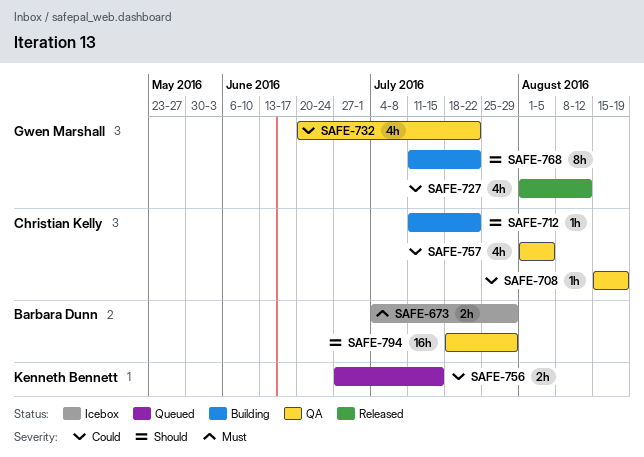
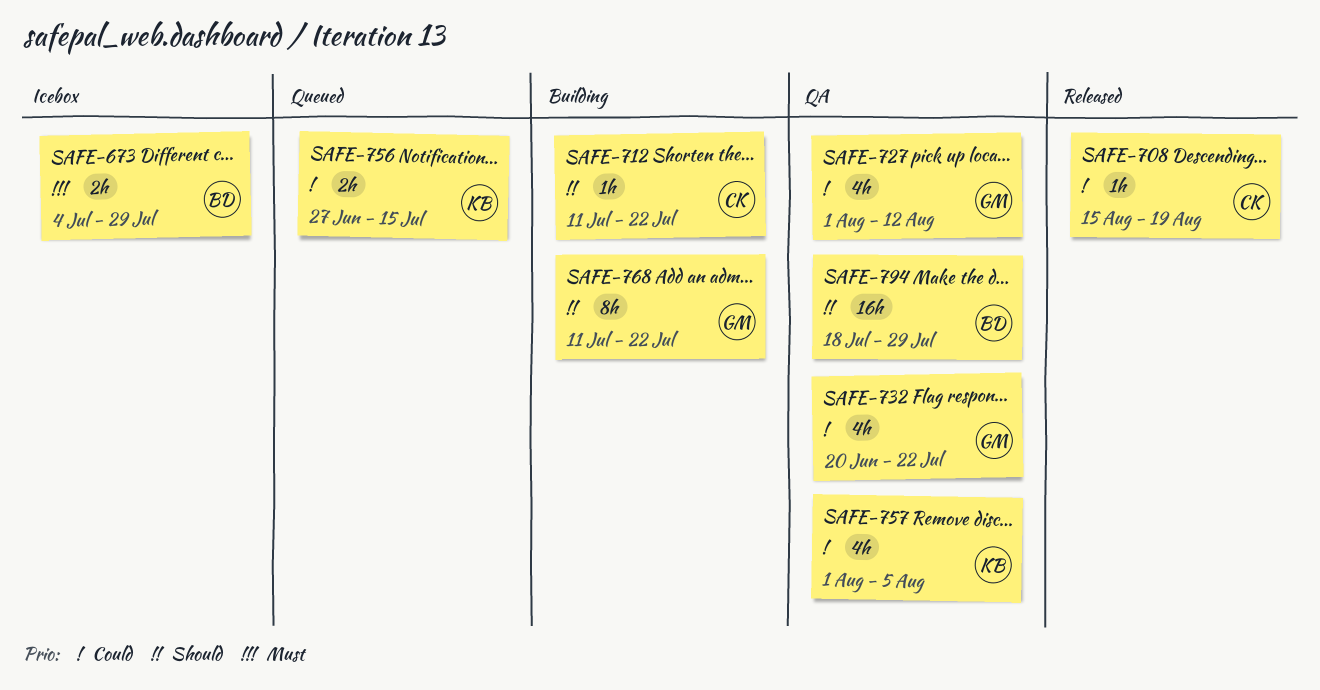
SAFE-708, status: QA -> Released
SAFE-727, status: Released -> QA
SAFE-757, owner: Christian Kelly -> Kenneth Bennett

